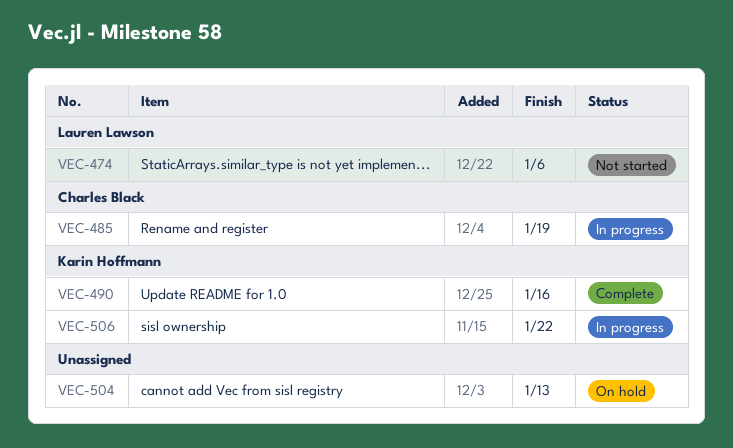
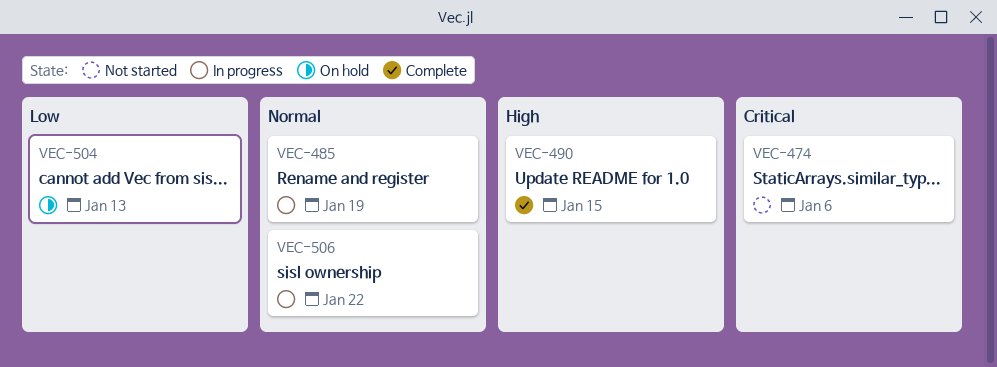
VEC-490, due: Jan 16 -> Jan 15

